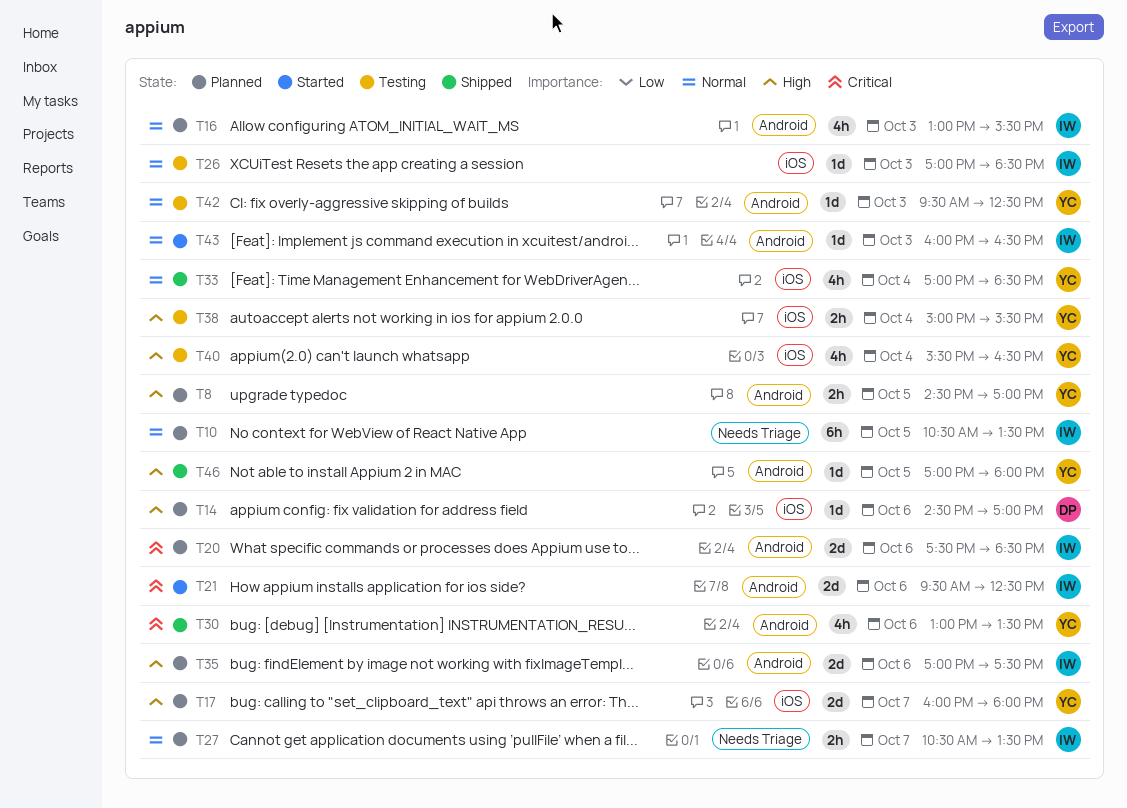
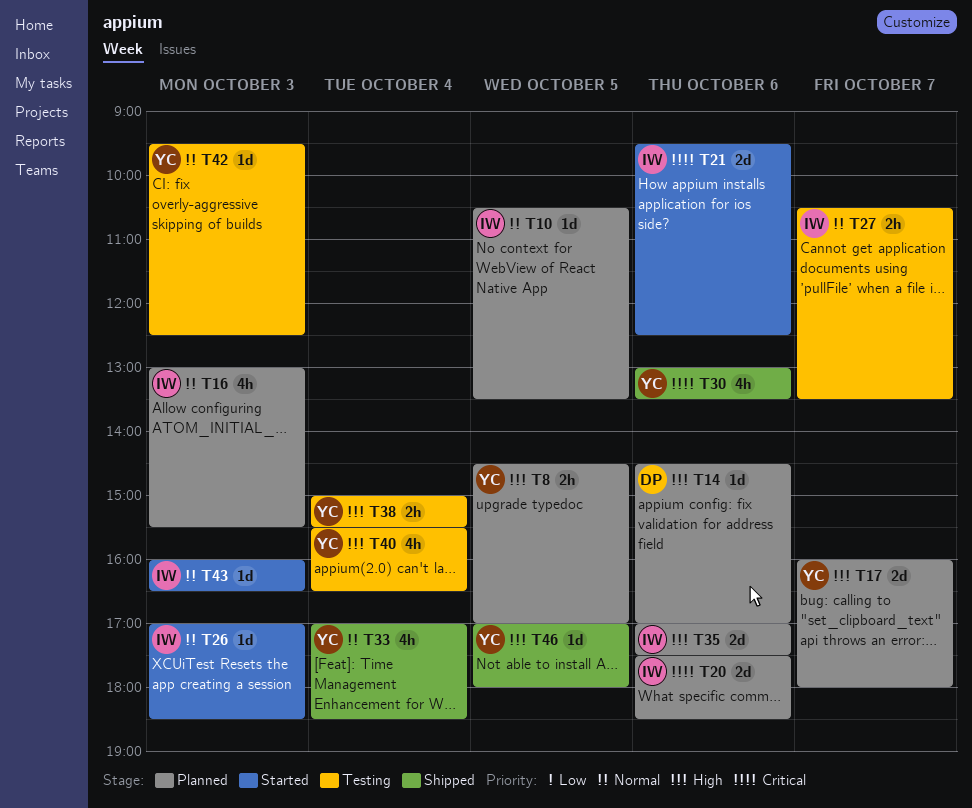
T10, estimate: 6h -> 1d
T26, status: Testing -> Started
T27, status: Planned -> Testing

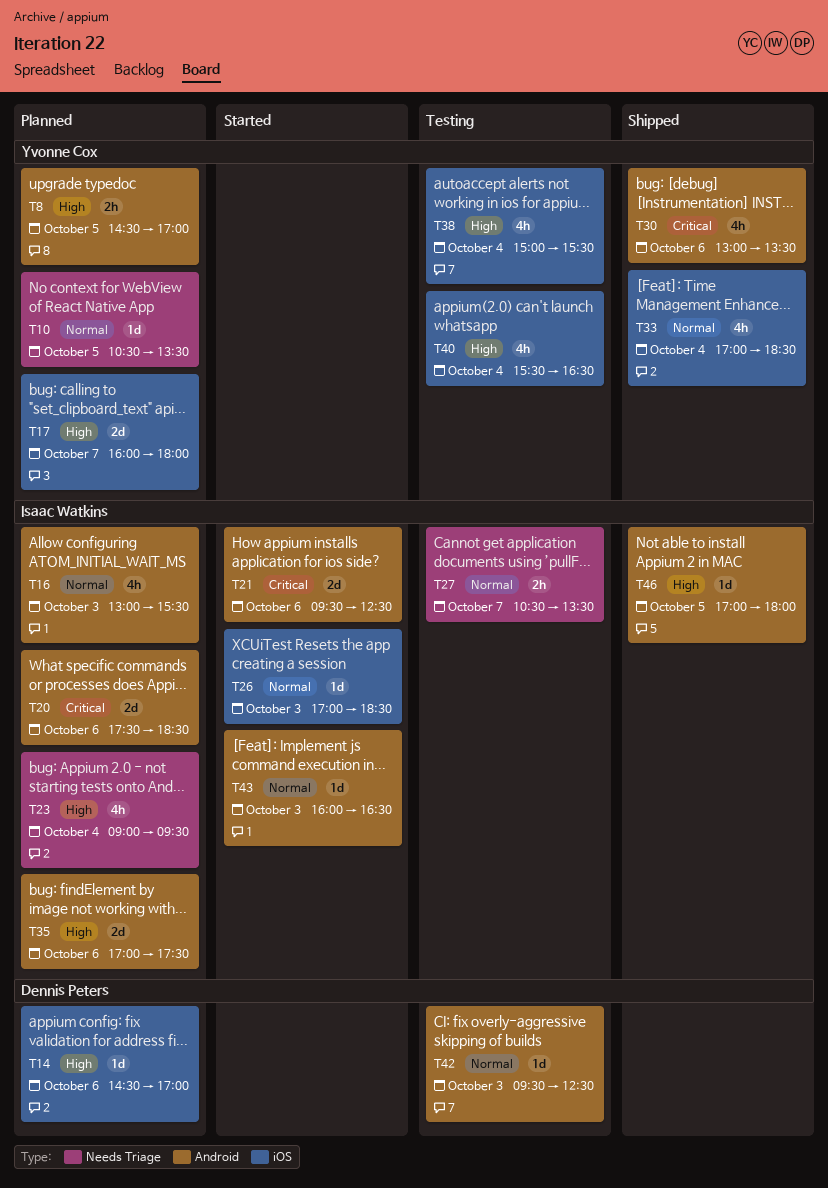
T10, owner: Isaac Watkins -> Yvonne Cox
T23: none -> present
T38, estimate: 2h -> 4h
T42, owner: Yvonne Cox -> Dennis Peters
T46, owner: Yvonne Cox -> Isaac Watkins

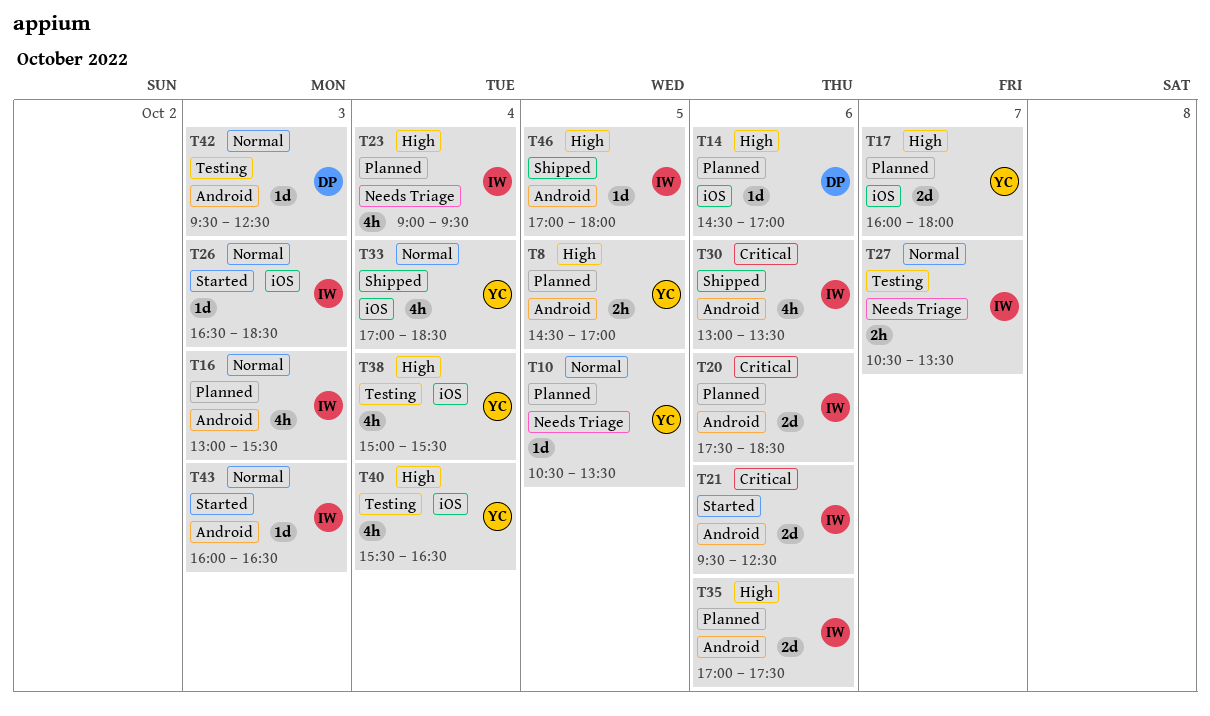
T26, begins: 17:00 -> 16:30
T30, owner: Yvonne Cox -> Isaac Watkins

